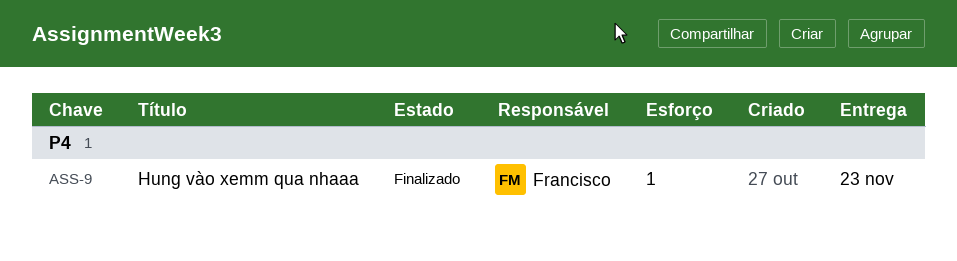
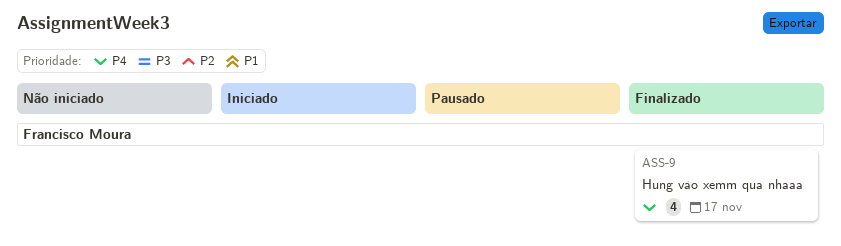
ASS-9, estimate: 1 -> 4
ASS-9, due: Nov 23 -> Nov 17

